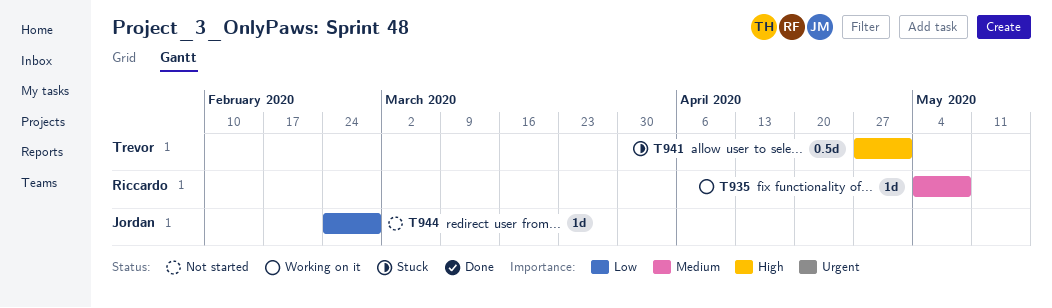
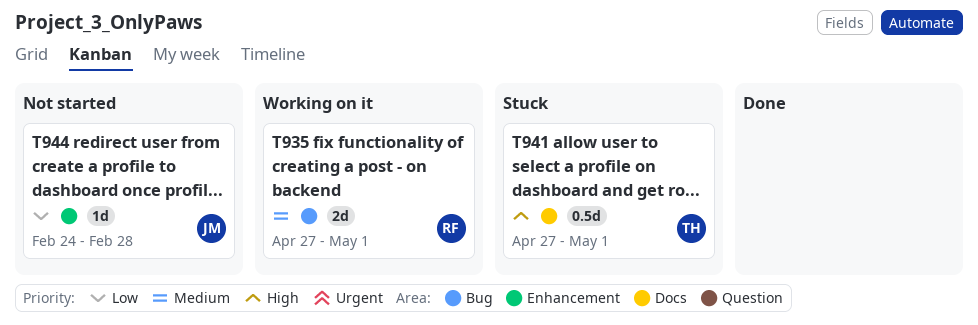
T935, estimate: 1d -> 2d
T935, start: May 4 -> Apr 27
T935, due: May 8 -> May 1

